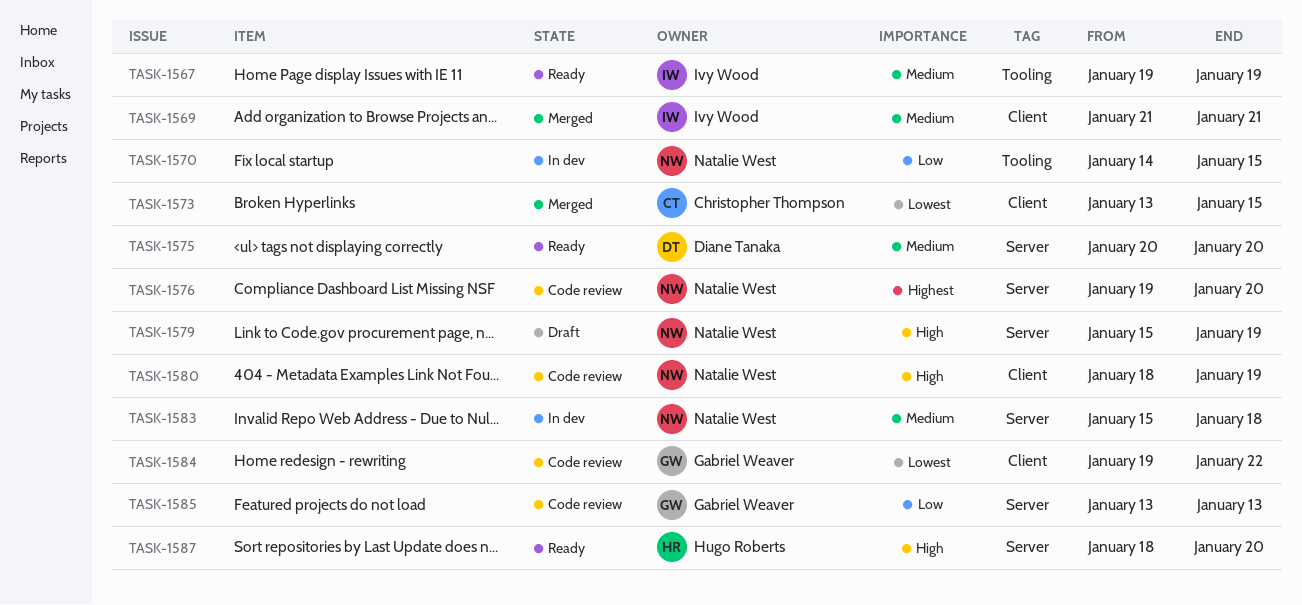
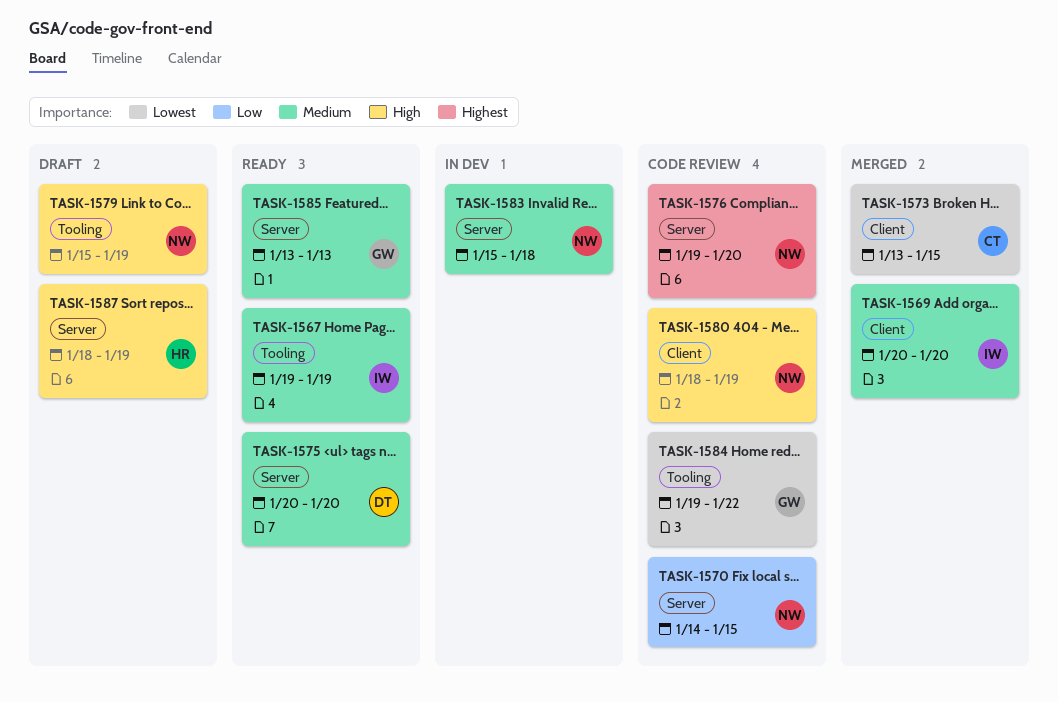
TASK-1569, start: Jan 21 -> Jan 20
TASK-1569, due: Jan 21 -> Jan 20
TASK-1570, status: In dev -> Code review
TASK-1570, label: Tooling -> Server
TASK-1579, label: Server -> Tooling
TASK-1584, label: Client -> Tooling
TASK-1585, status: Code review -> Ready
TASK-1585, priority: Low -> Medium
TASK-1587, status: Ready -> Draft
TASK-1587, due: Jan 20 -> Jan 19

